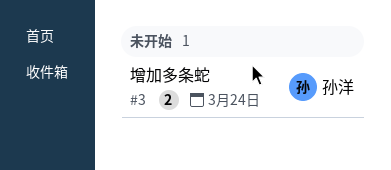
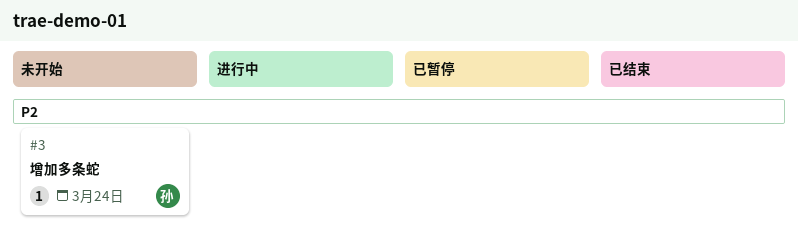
#3, estimate: 2 -> 1

